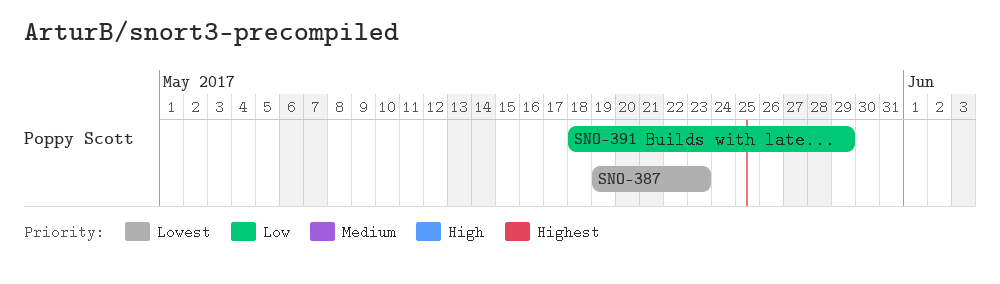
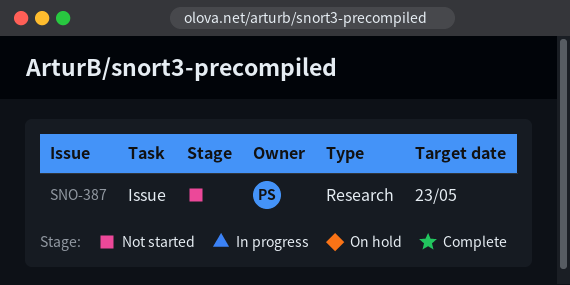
SNO-391: present -> none

